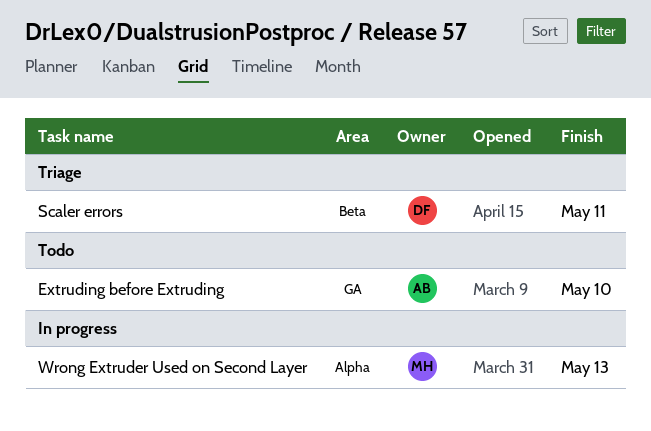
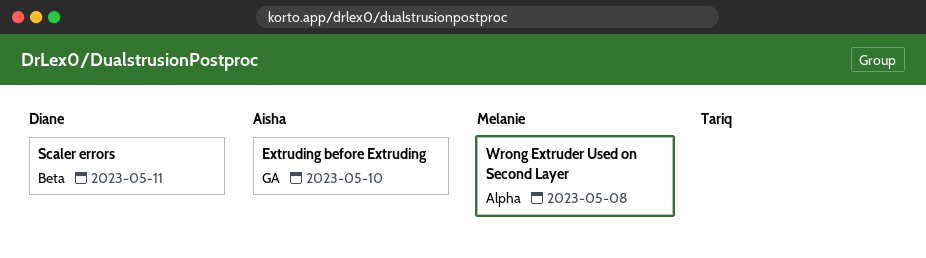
Wrong Extruder Used on Second Layer, due: May 13 -> May 8

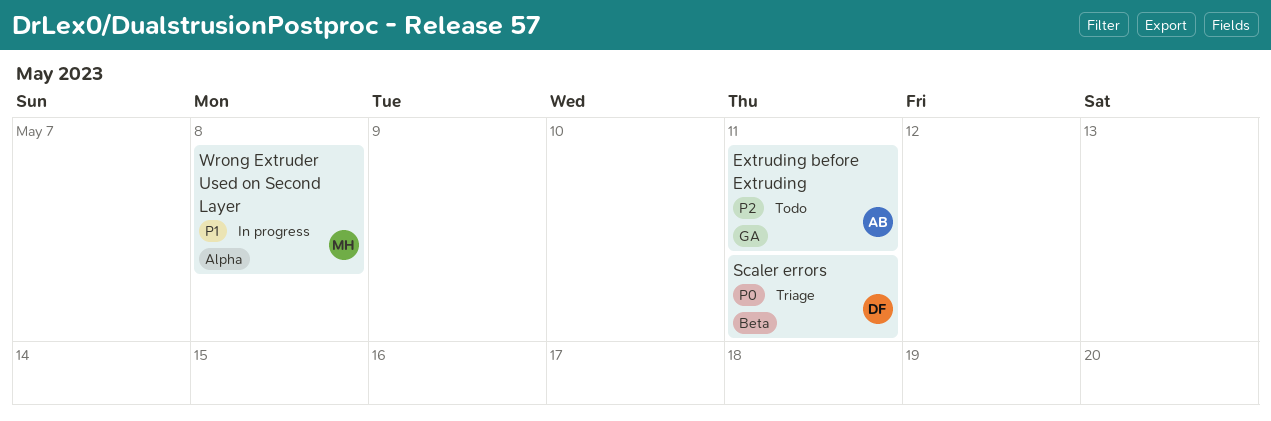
Extruding before Extruding, due: May 10 -> May 11

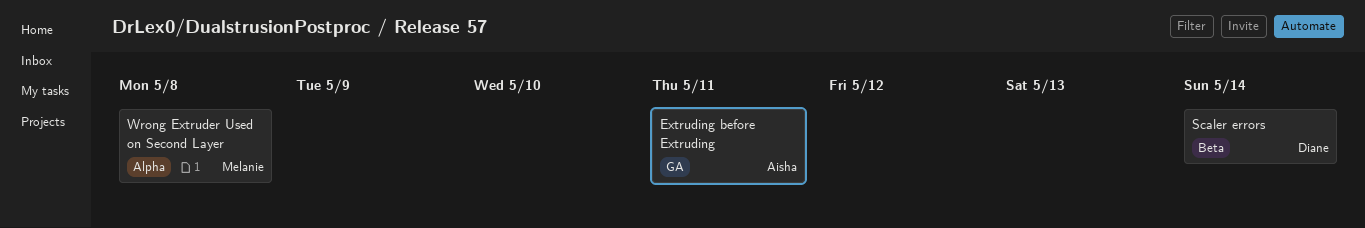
Scaler errors, due: May 11 -> May 14

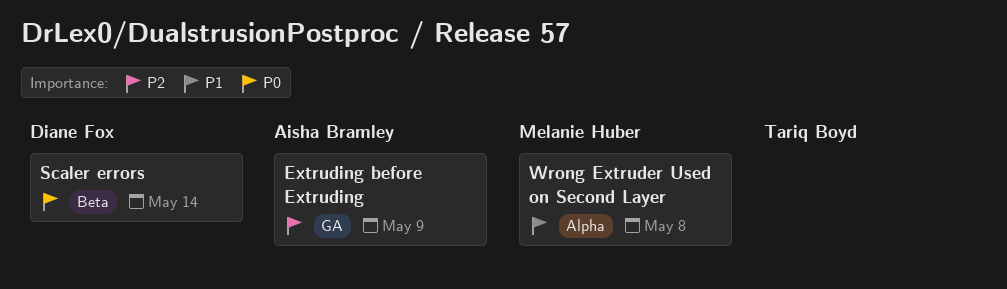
Extruding before Extruding, due: May 11 -> May 9

